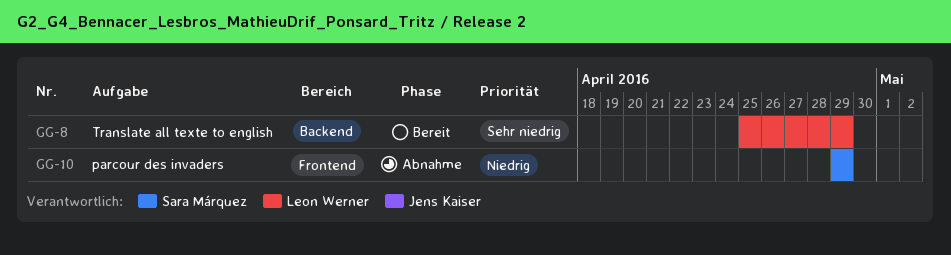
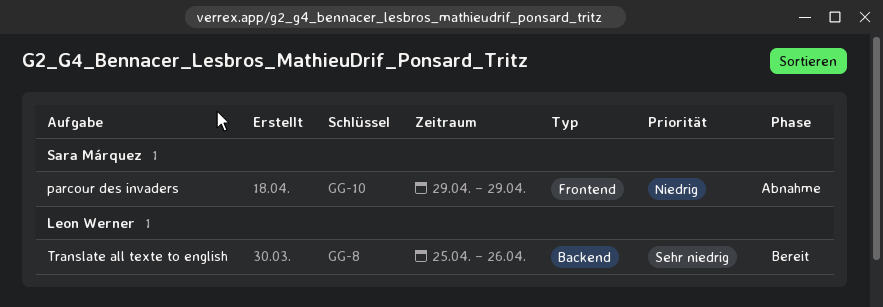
GG-8, due: Apr 29 -> Apr 26

